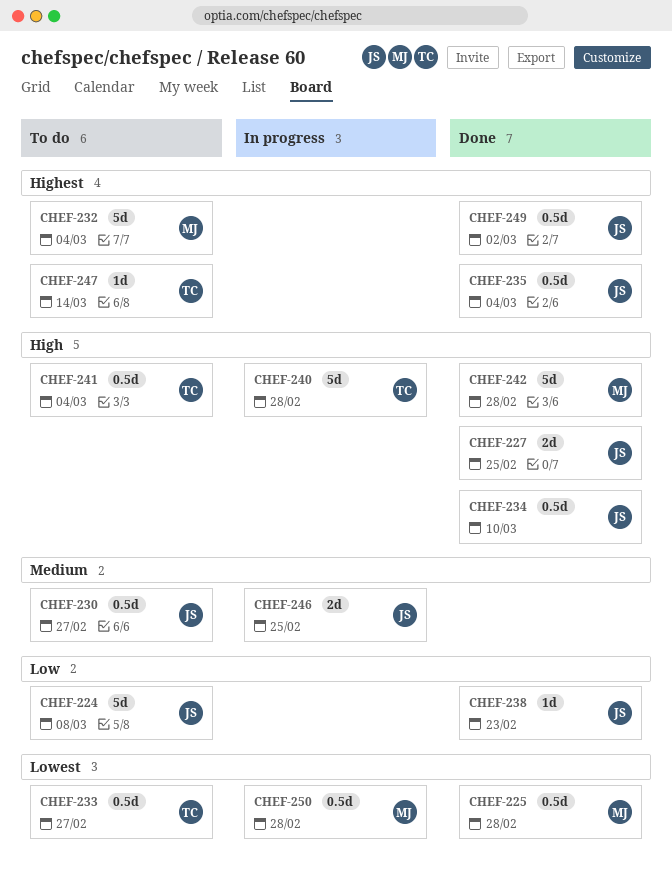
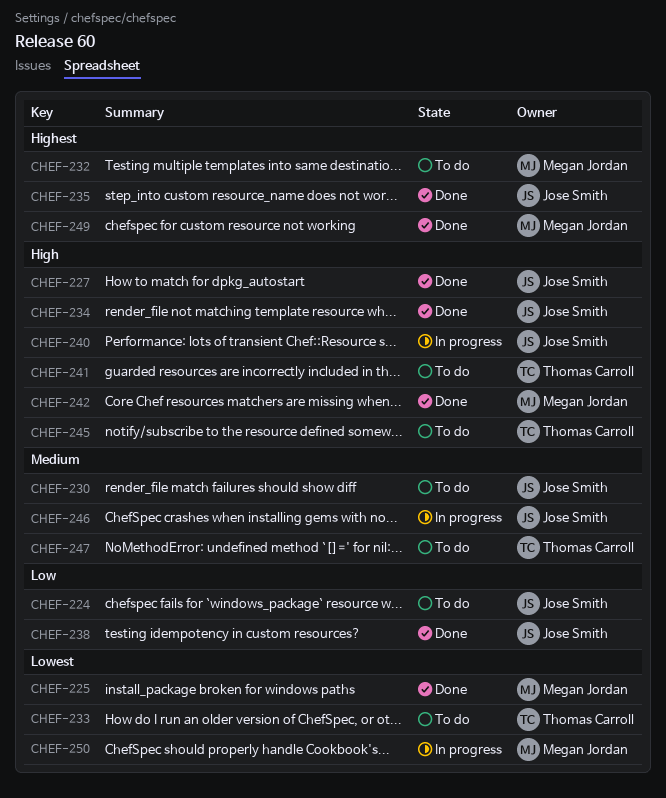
CHEF-240, owner: Thomas Carroll -> Jose Smith
CHEF-245: none -> present
CHEF-247, priority: Highest -> Medium
CHEF-249, owner: Jose Smith -> Megan Jordan

